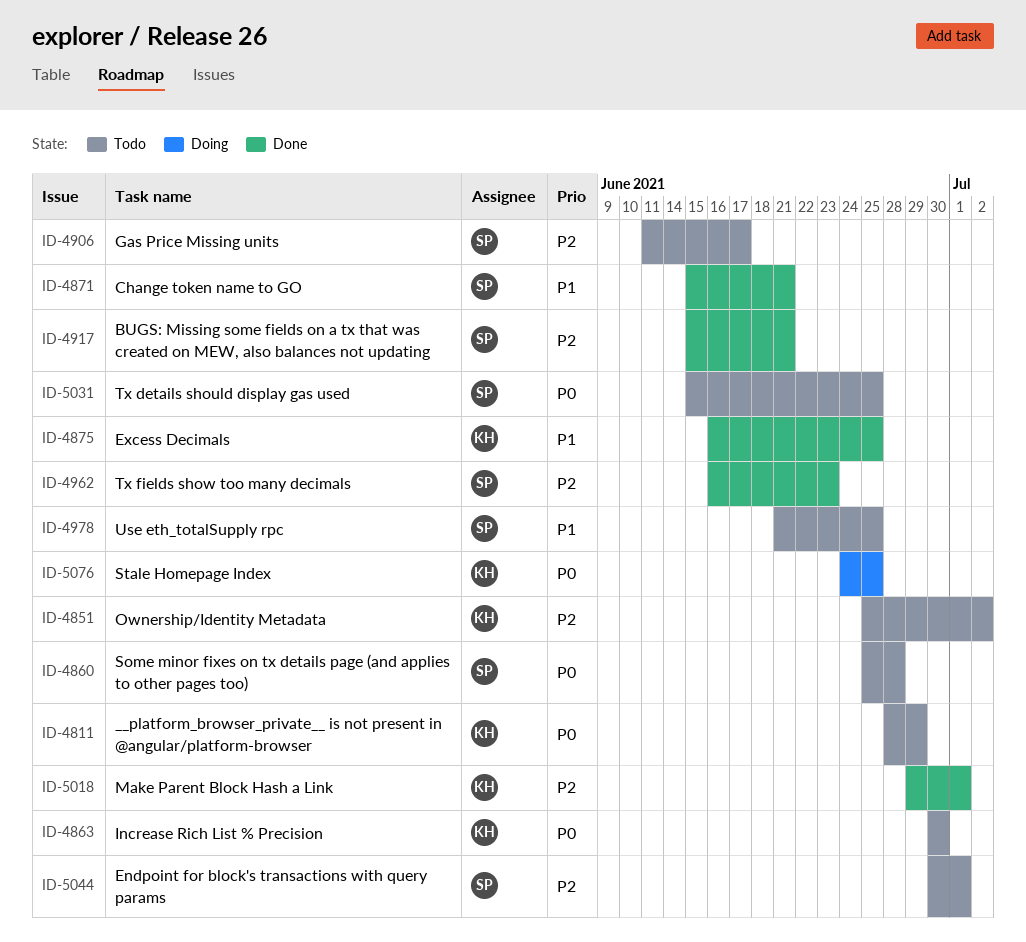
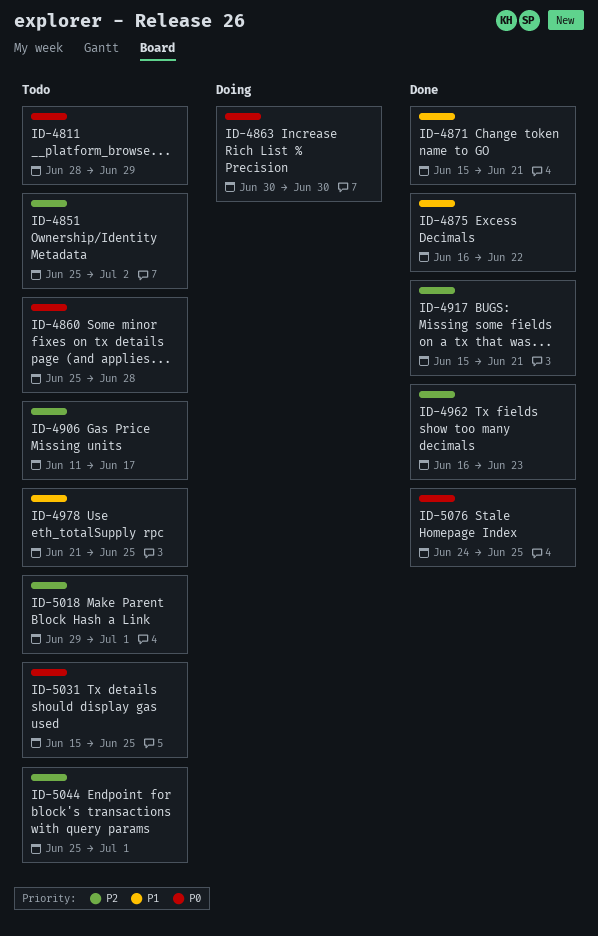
ID-4863, status: Todo -> Doing
ID-4875, due: Jun 25 -> Jun 22
ID-5018, status: Done -> Todo
ID-5044, start: Jun 30 -> Jun 25
ID-5076, status: Doing -> Done

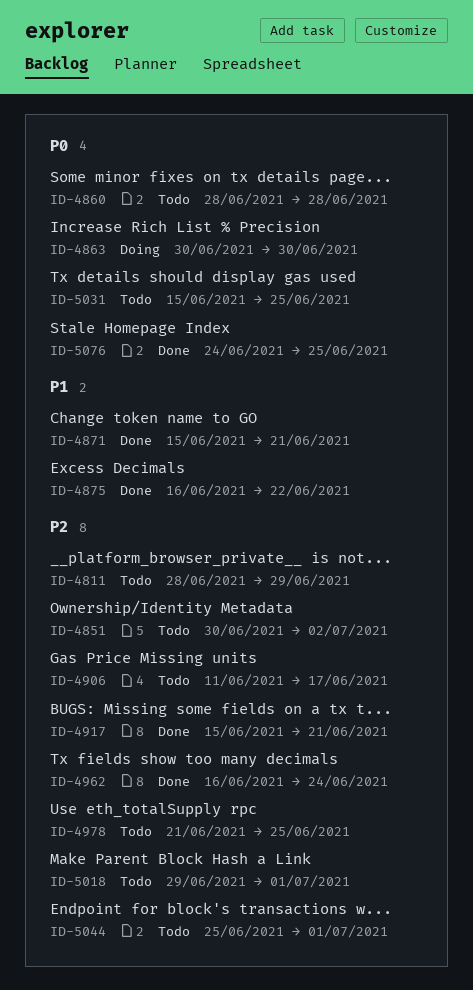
ID-4811, priority: P0 -> P2
ID-4851, start: Jun 25 -> Jun 30
ID-4860, start: Jun 25 -> Jun 28
ID-4962, due: Jun 23 -> Jun 24
ID-4978, priority: P1 -> P2

